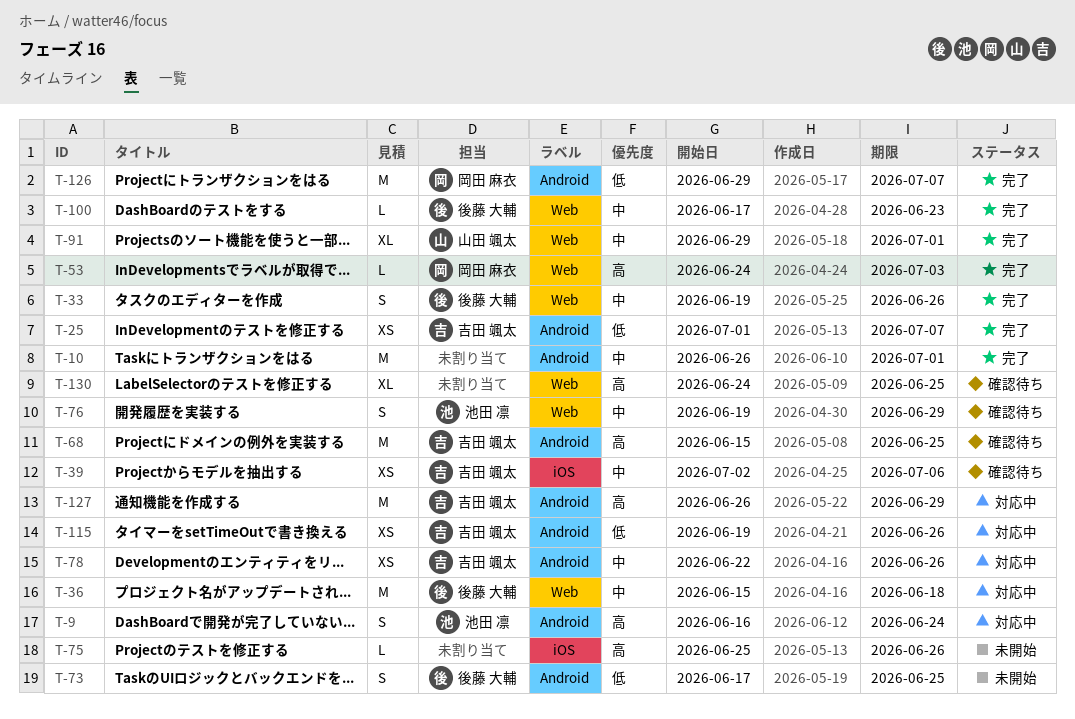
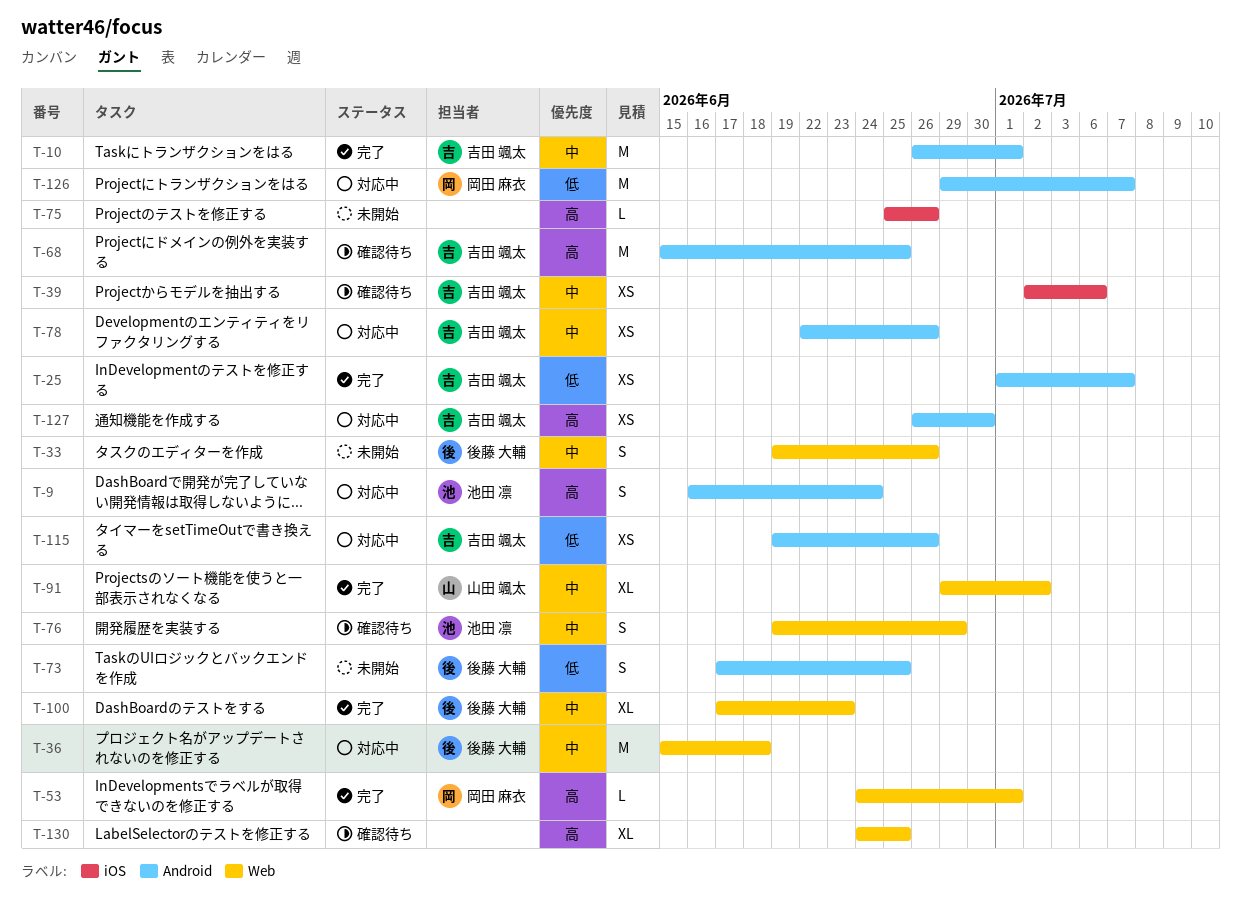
T-10, owner: none -> 吉田 颯太
T-33, status: 完了 -> 未開始
T-53, due: Jul 3 -> Jul 1
T-91, due: Jul 1 -> Jul 2
T-100, estimate: L -> XL
T-126, status: 完了 -> 対応中
T-127, estimate: M -> XS
T-127, due: Jun 29 -> Jun 30

